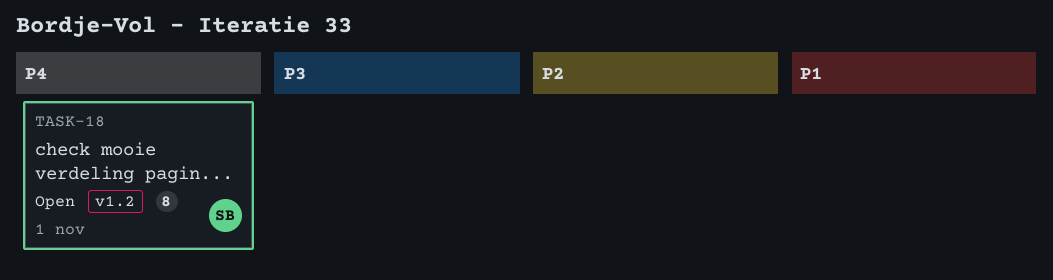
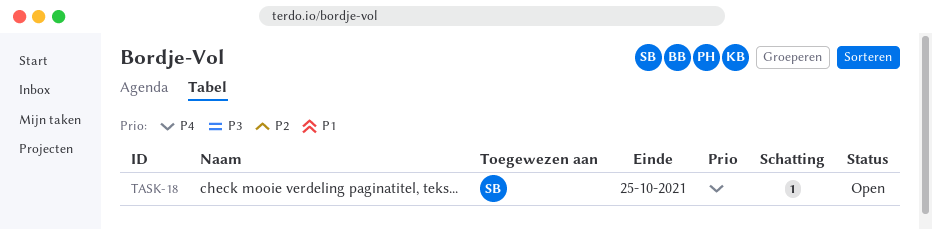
TASK-18, estimate: 8 -> 1
TASK-18, due: Nov 1 -> Oct 25

